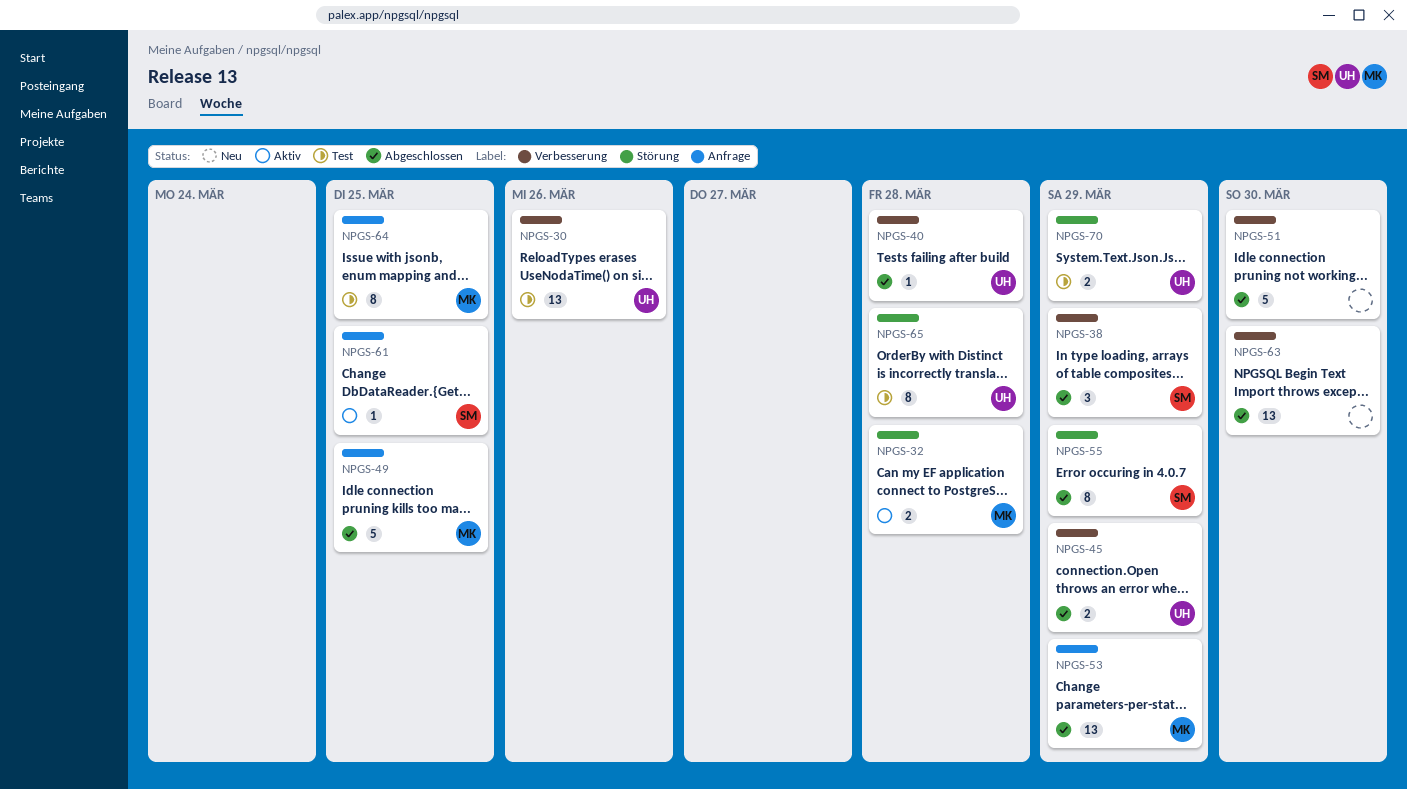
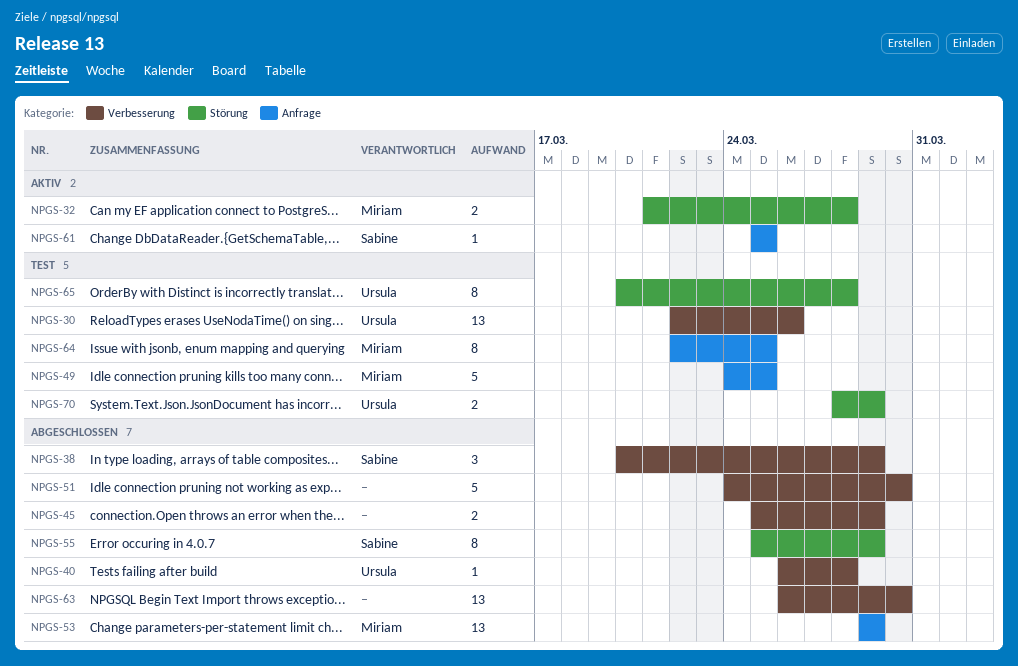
NPGS-45, owner: Ursula -> none
NPGS-49, status: Abgeschlossen -> Test

